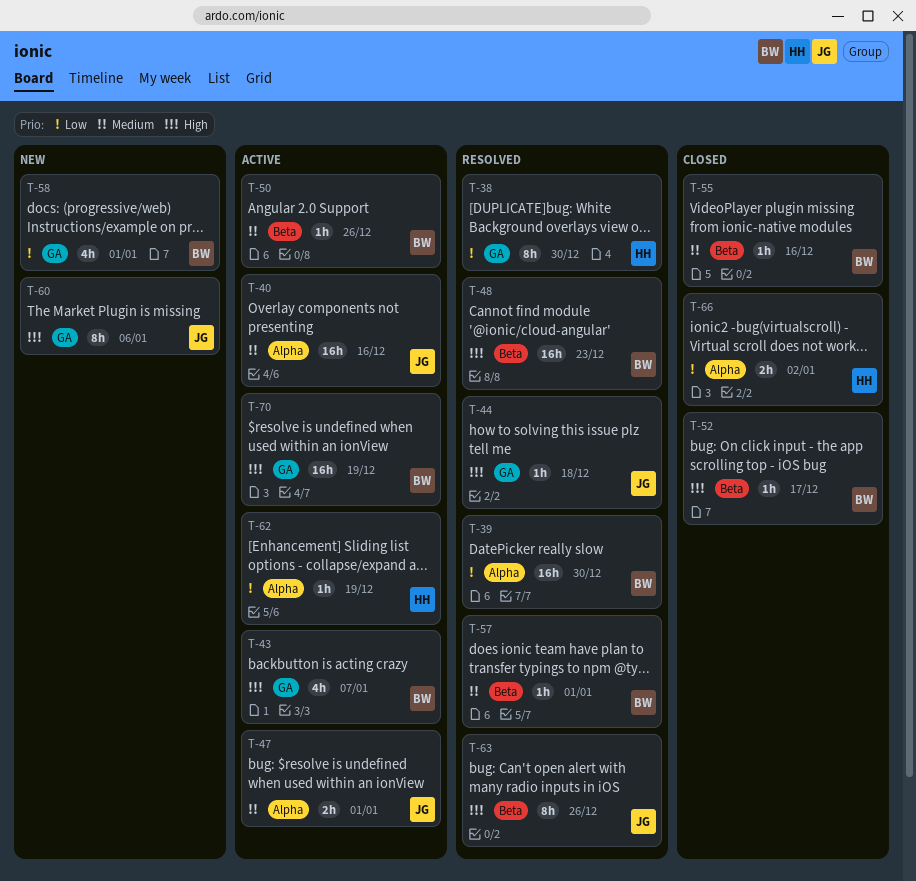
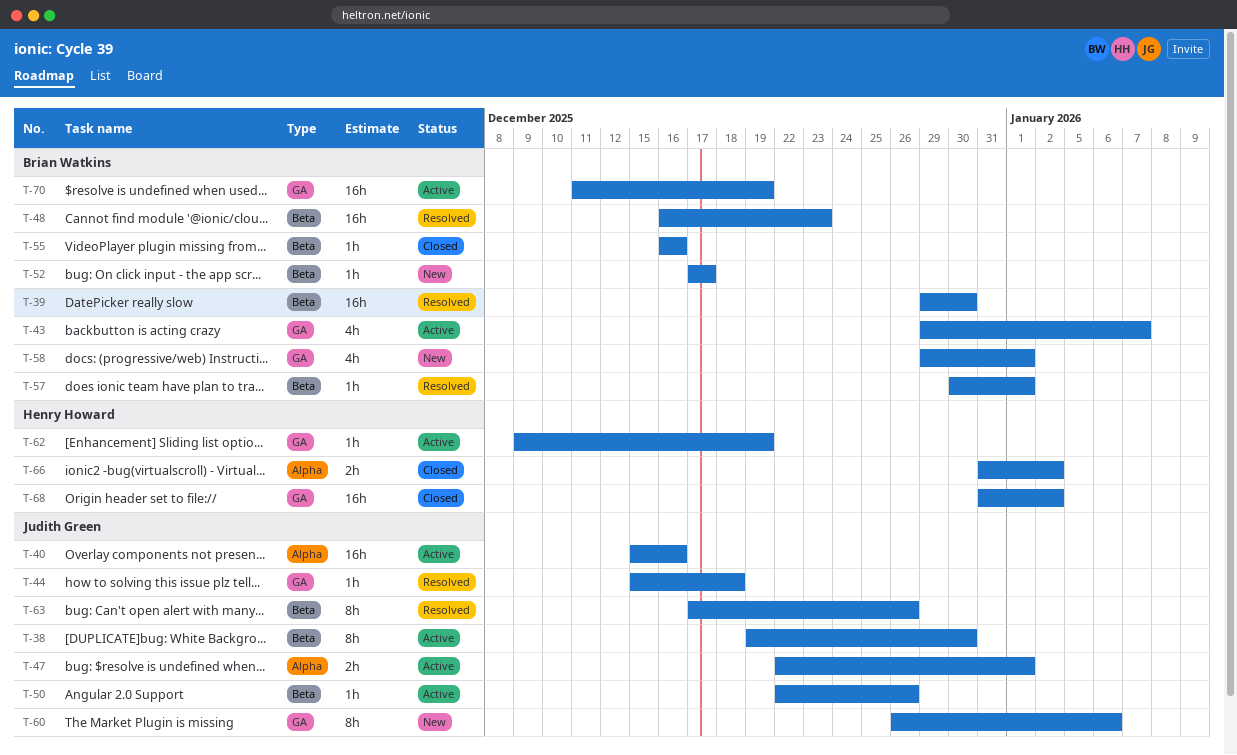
T-38, status: Resolved -> Active
T-38, owner: Henry Howard -> Judith Green
T-38, label: GA -> Beta
T-39, label: Alpha -> Beta
T-50, owner: Brian Watkins -> Judith Green
T-52, status: Closed -> New
T-62, label: Alpha -> GA
T-68: none -> present

